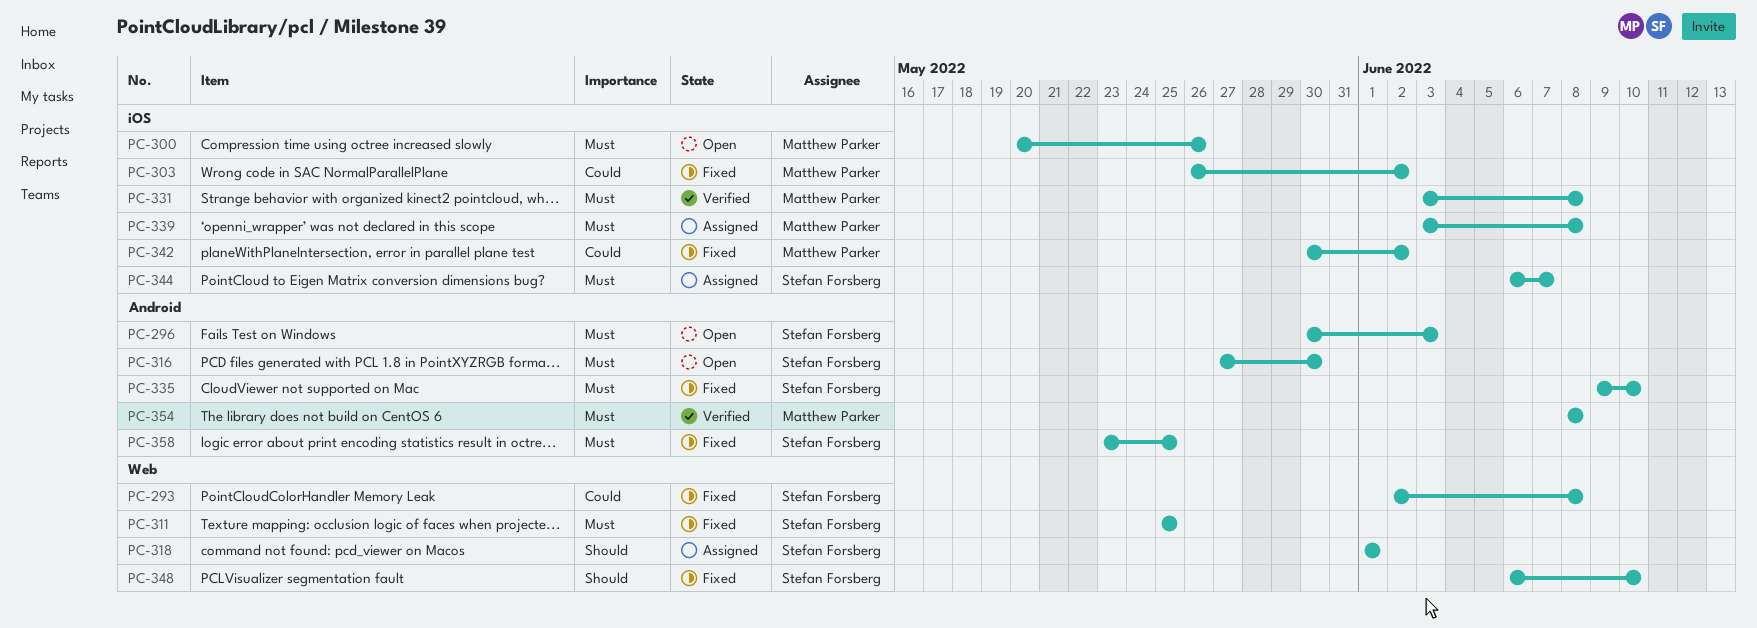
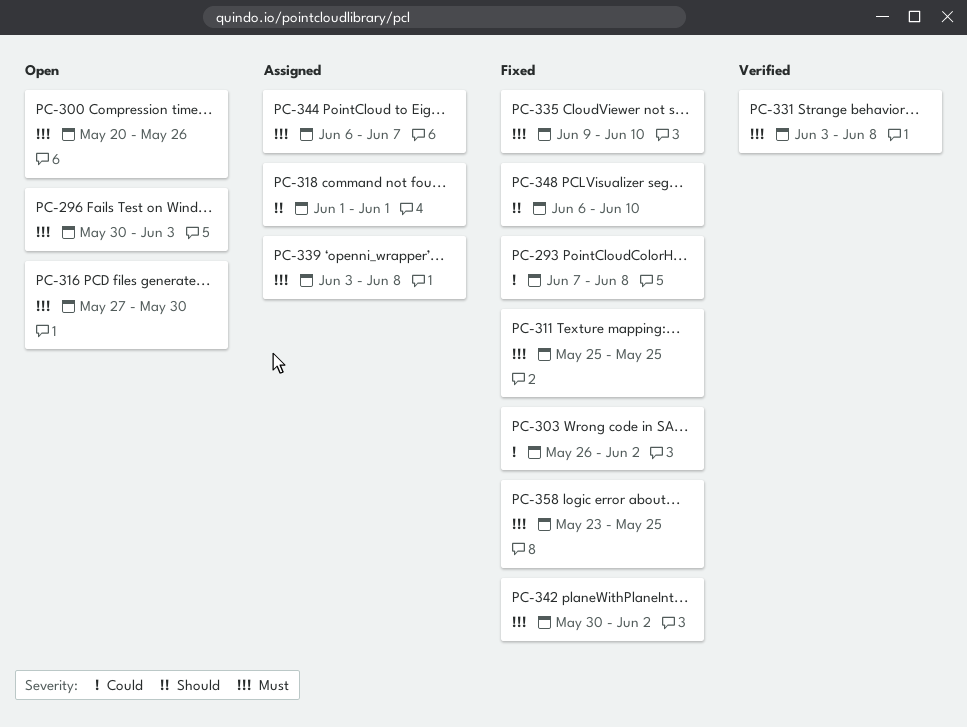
PC-293, start: Jun 2 -> Jun 7
PC-342, priority: Could -> Must
PC-354: present -> none

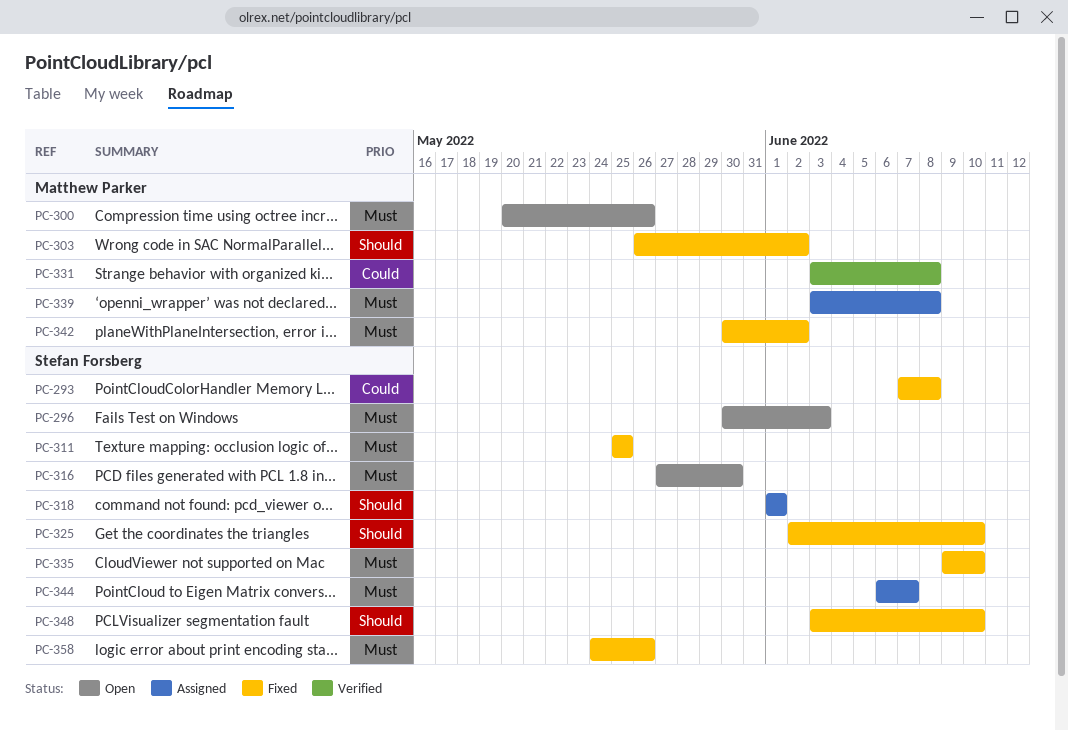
PC-303, priority: Could -> Should
PC-325: none -> present
PC-331, priority: Must -> Could
PC-348, start: Jun 6 -> Jun 3
PC-358, start: May 23 -> May 24
PC-358, due: May 25 -> May 26

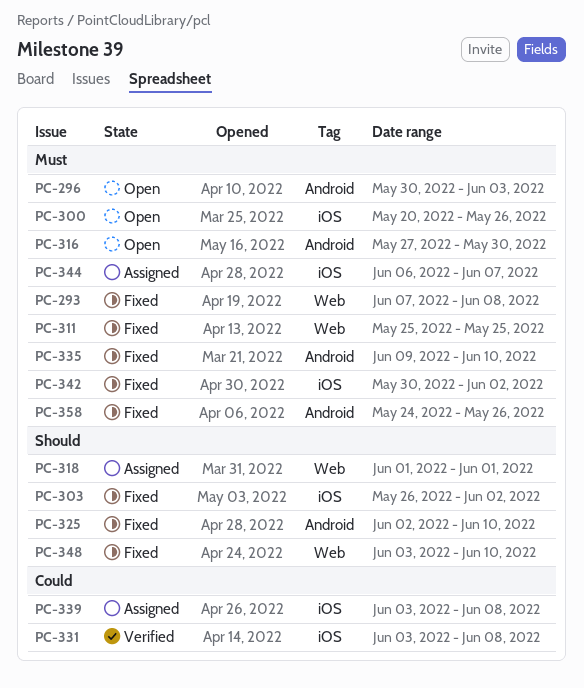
PC-293, priority: Could -> Must
PC-339, priority: Must -> Could

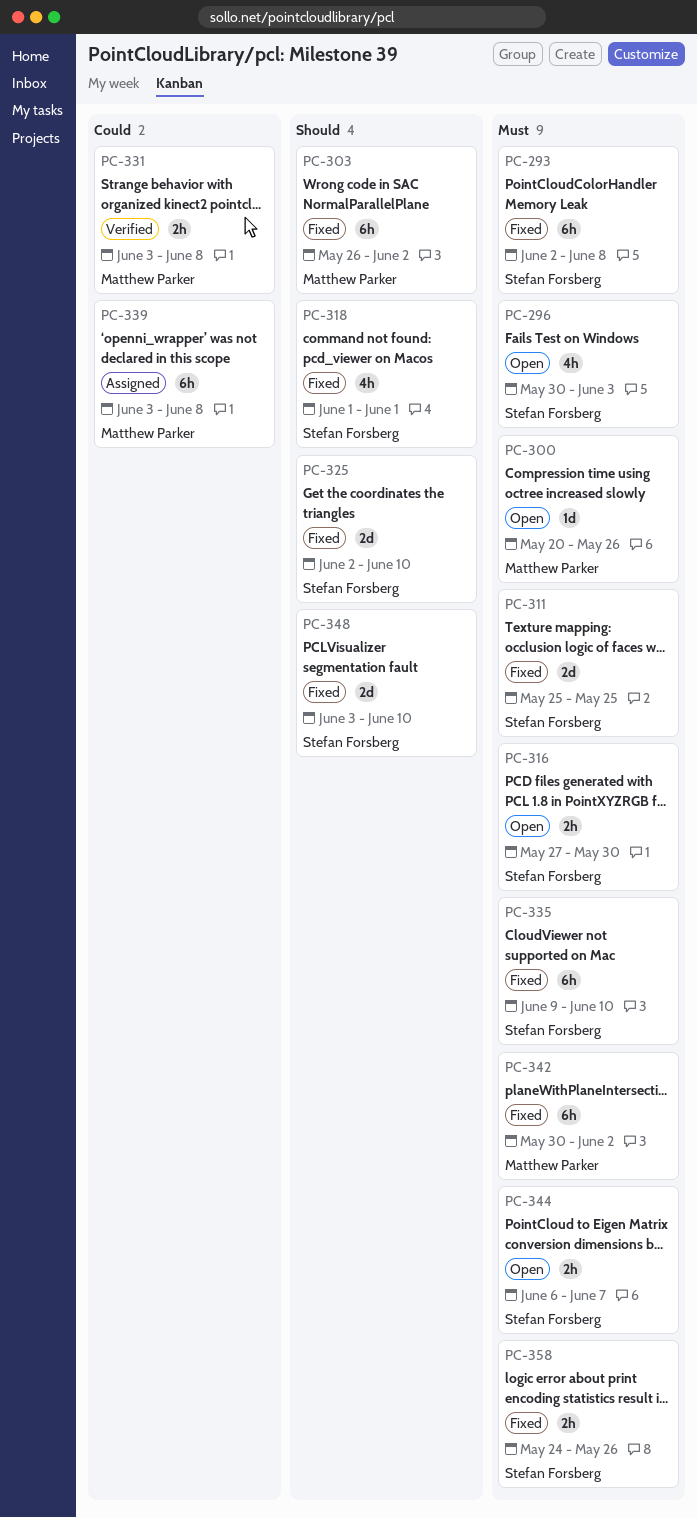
PC-293, start: Jun 7 -> Jun 2
PC-318, status: Assigned -> Fixed
PC-344, status: Assigned -> Open

